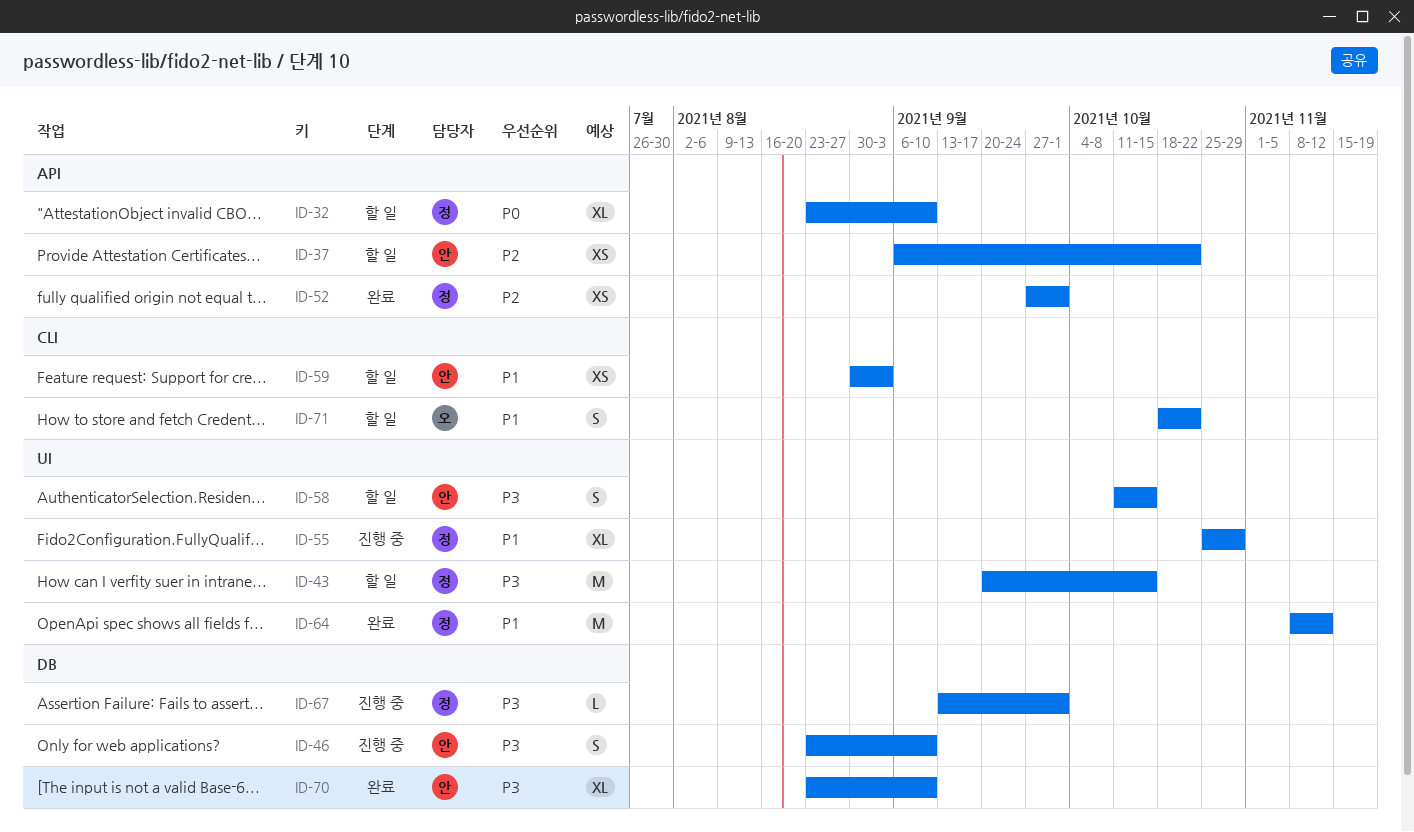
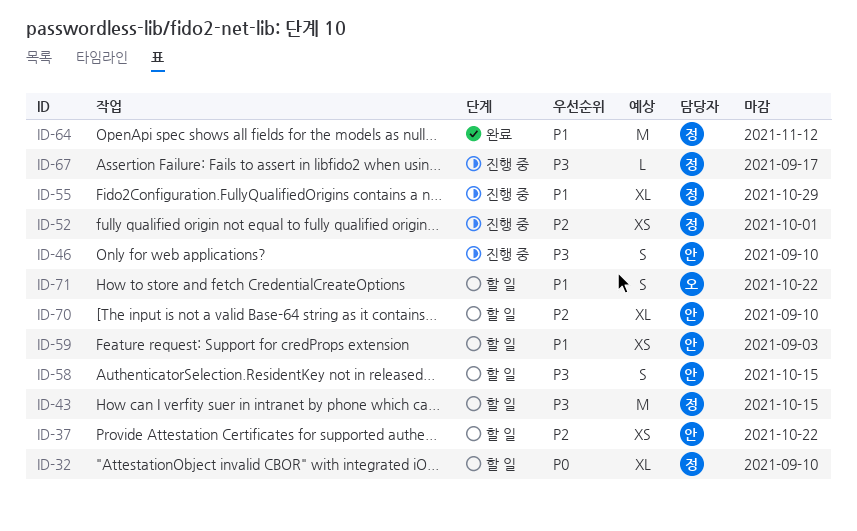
ID-52, status: 완료 -> 진행 중
ID-67, due: Oct 1 -> Sep 17
ID-70, status: 완료 -> 할 일
ID-70, priority: P3 -> P2

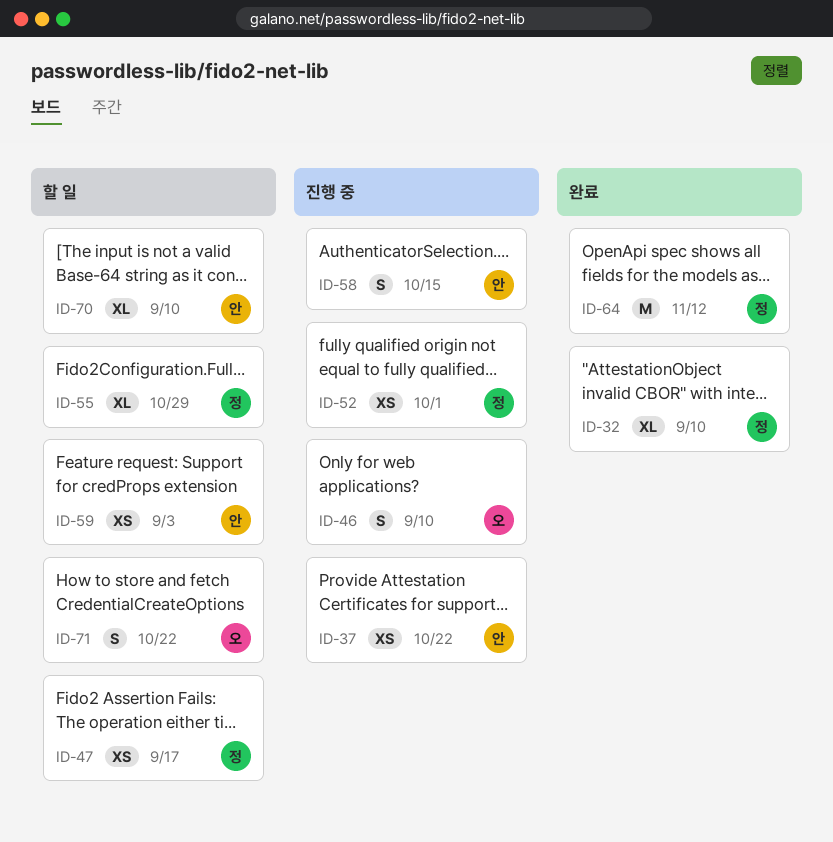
ID-32, status: 할 일 -> 완료
ID-37, status: 할 일 -> 진행 중
ID-43: present -> none
ID-46, owner: 안 -> 오
ID-47: none -> present
ID-55, status: 진행 중 -> 할 일
ID-58, status: 할 일 -> 진행 중
ID-67: present -> none

